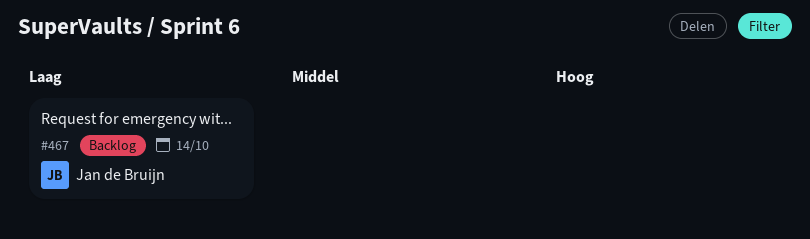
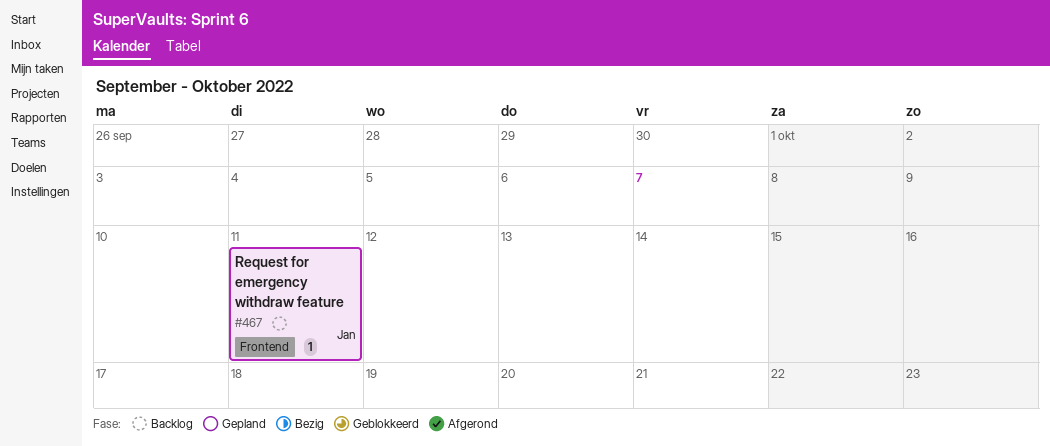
#467, due: Oct 14 -> Oct 11

